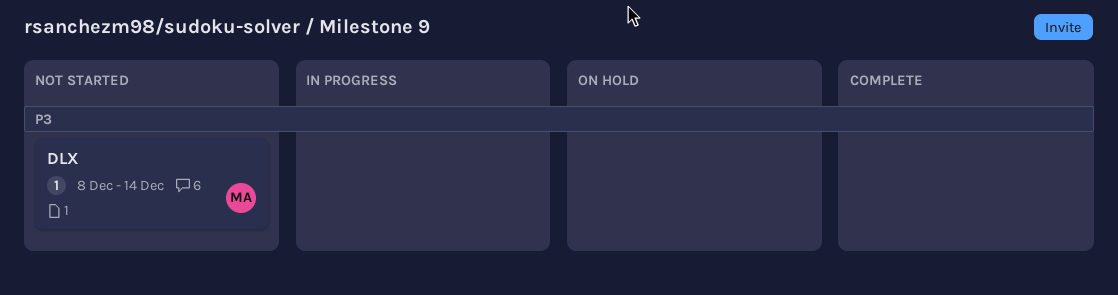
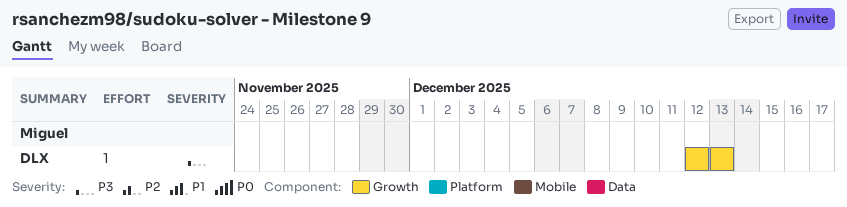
DLX, start: Dec 8 -> Dec 12
DLX, due: Dec 14 -> Dec 13

